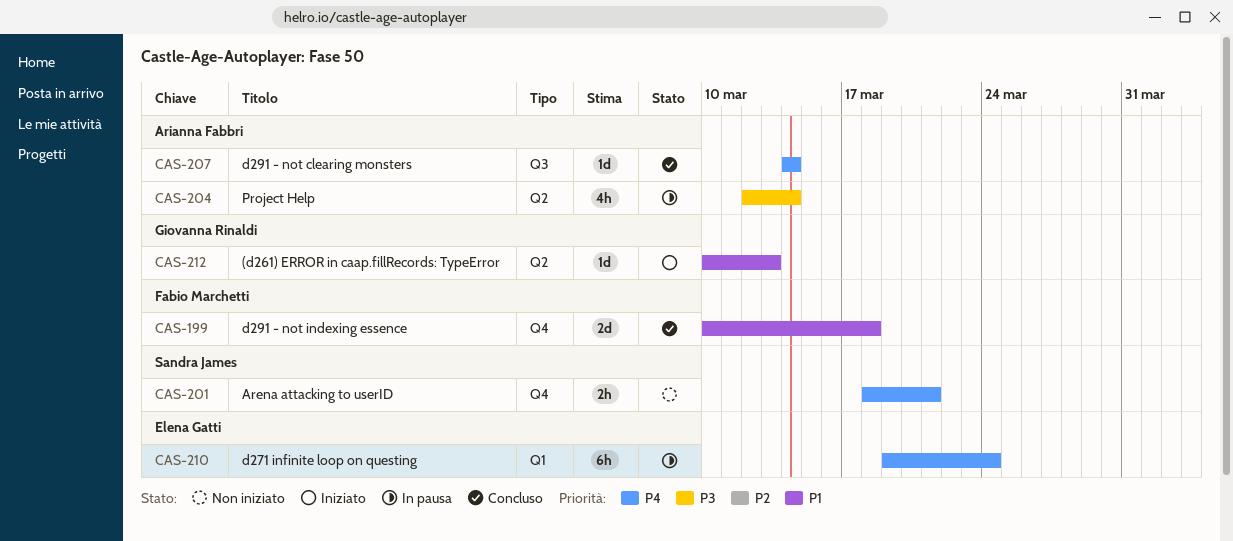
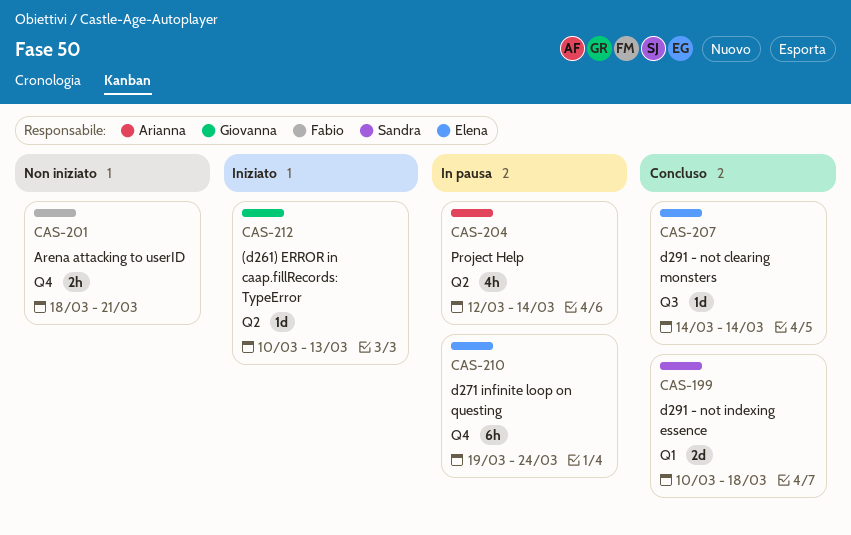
CAS-199, owner: Fabio Marchetti -> Sandra James
CAS-199, label: Q4 -> Q1
CAS-201, owner: Sandra James -> Fabio Marchetti
CAS-207, owner: Arianna Fabbri -> Elena Gatti
CAS-210, label: Q1 -> Q4

